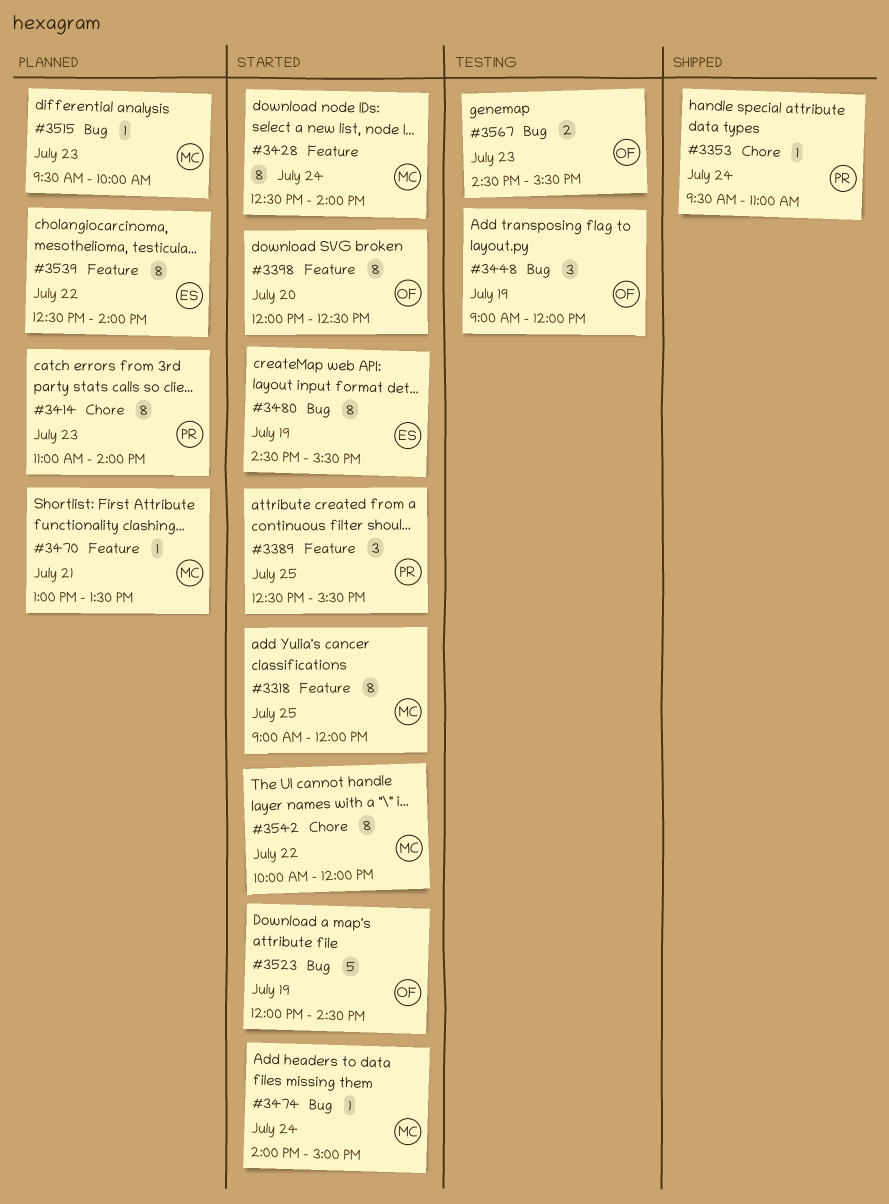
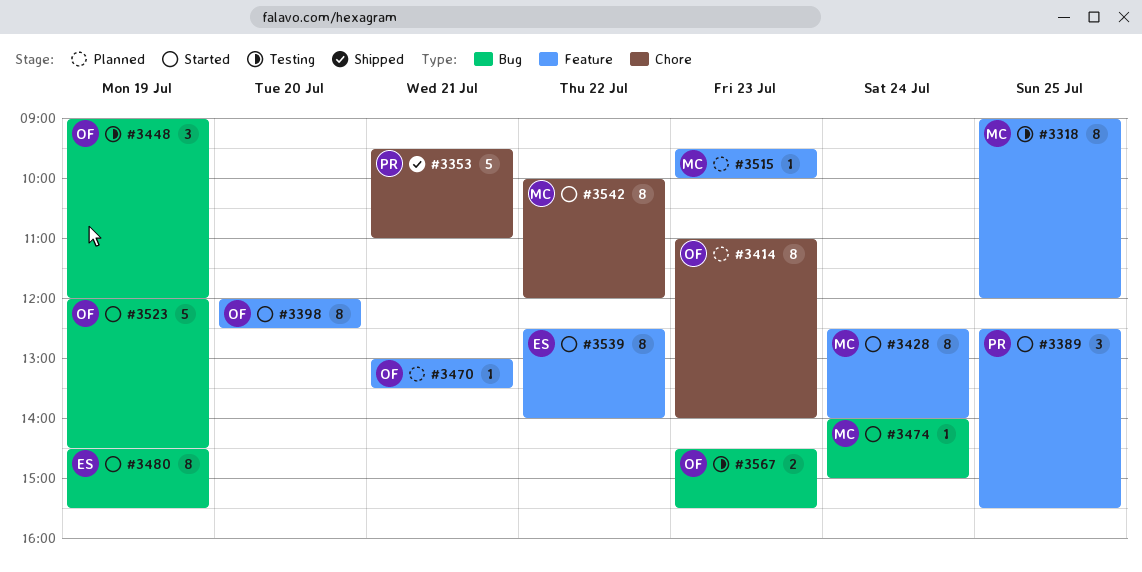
#3318, status: Started -> Testing
#3353, estimate: 1 -> 5
#3353, day: Jul 24 -> Jul 21
#3414, owner: PR -> OF
#3470, owner: MC -> OF
#3515, label: Bug -> Feature
#3539, status: Planned -> Started

